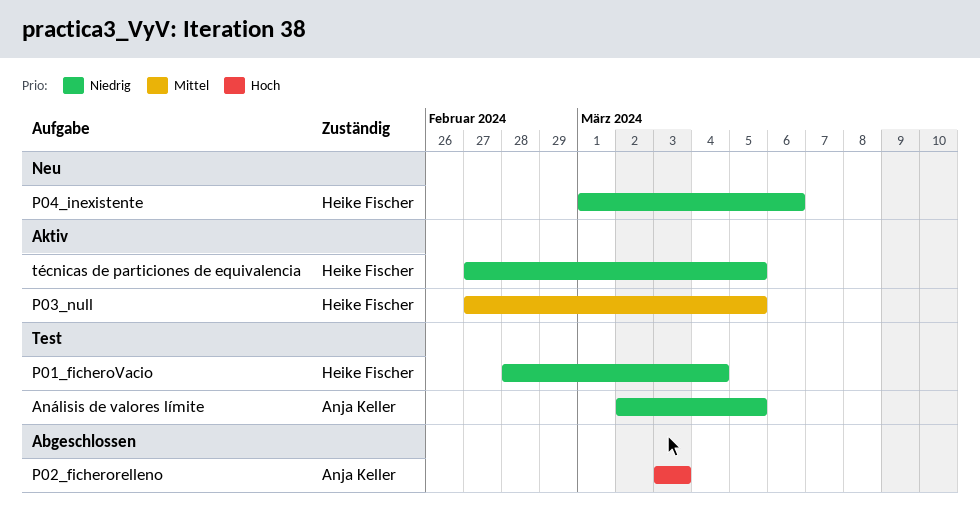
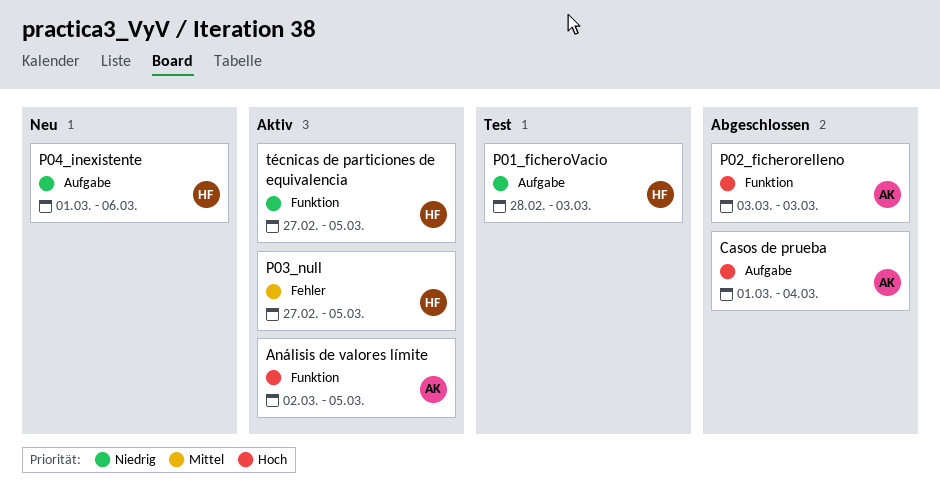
Análisis de valores límite, status: Test -> Aktiv
Análisis de valores límite, priority: Niedrig -> Hoch
Casos de prueba: none -> present
P01_ficheroVacio, due: Mar 4 -> Mar 3

